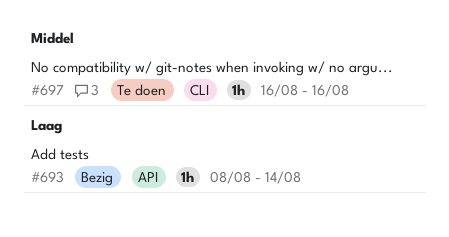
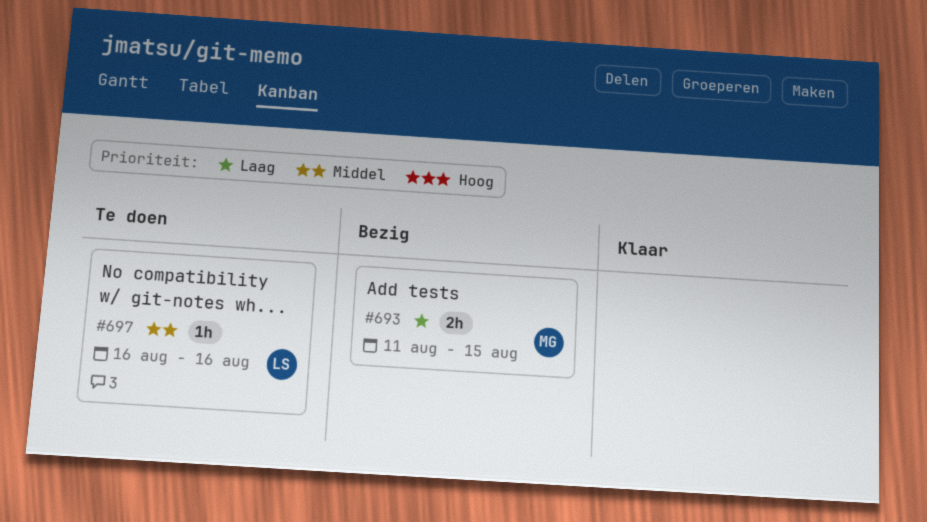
#693, estimate: 1h -> 2h
#693, start: Aug 8 -> Aug 11
#693, due: Aug 14 -> Aug 15

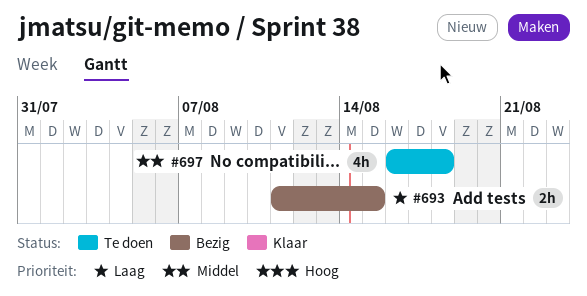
#697, estimate: 1h -> 4h
#697, due: Aug 16 -> Aug 18

